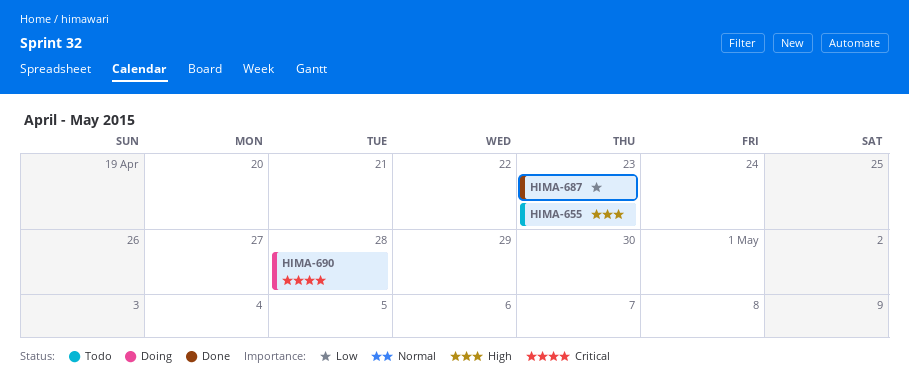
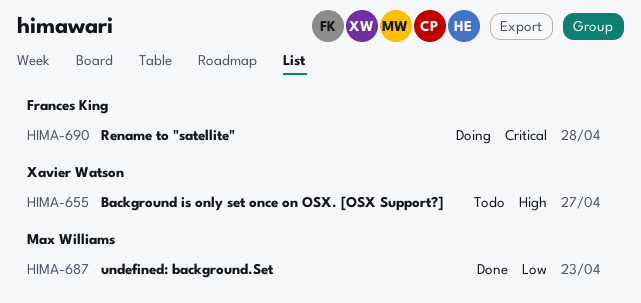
HIMA-655, due: Apr 23 -> Apr 27

